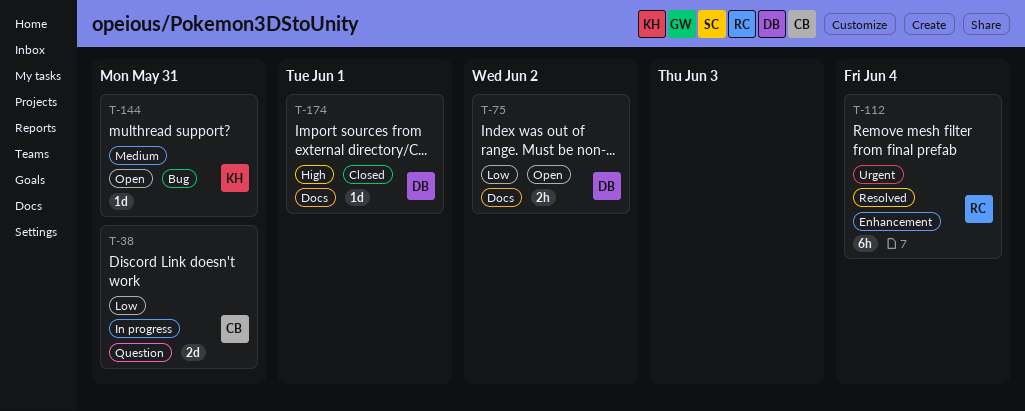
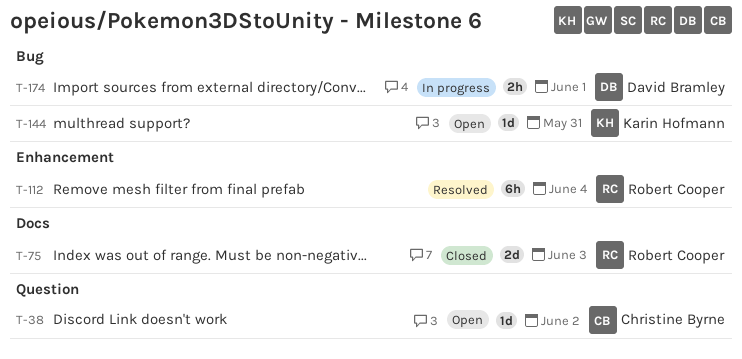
T-38, status: In progress -> Open
T-38, estimate: 2d -> 1d
T-38, due: May 31 -> Jun 2
T-75, status: Open -> Closed
T-75, owner: David Bramley -> Robert Cooper
T-75, estimate: 2h -> 2d
T-75, due: Jun 2 -> Jun 3
T-174, status: Closed -> In progress
T-174, label: Docs -> Bug
T-174, estimate: 1d -> 2h

